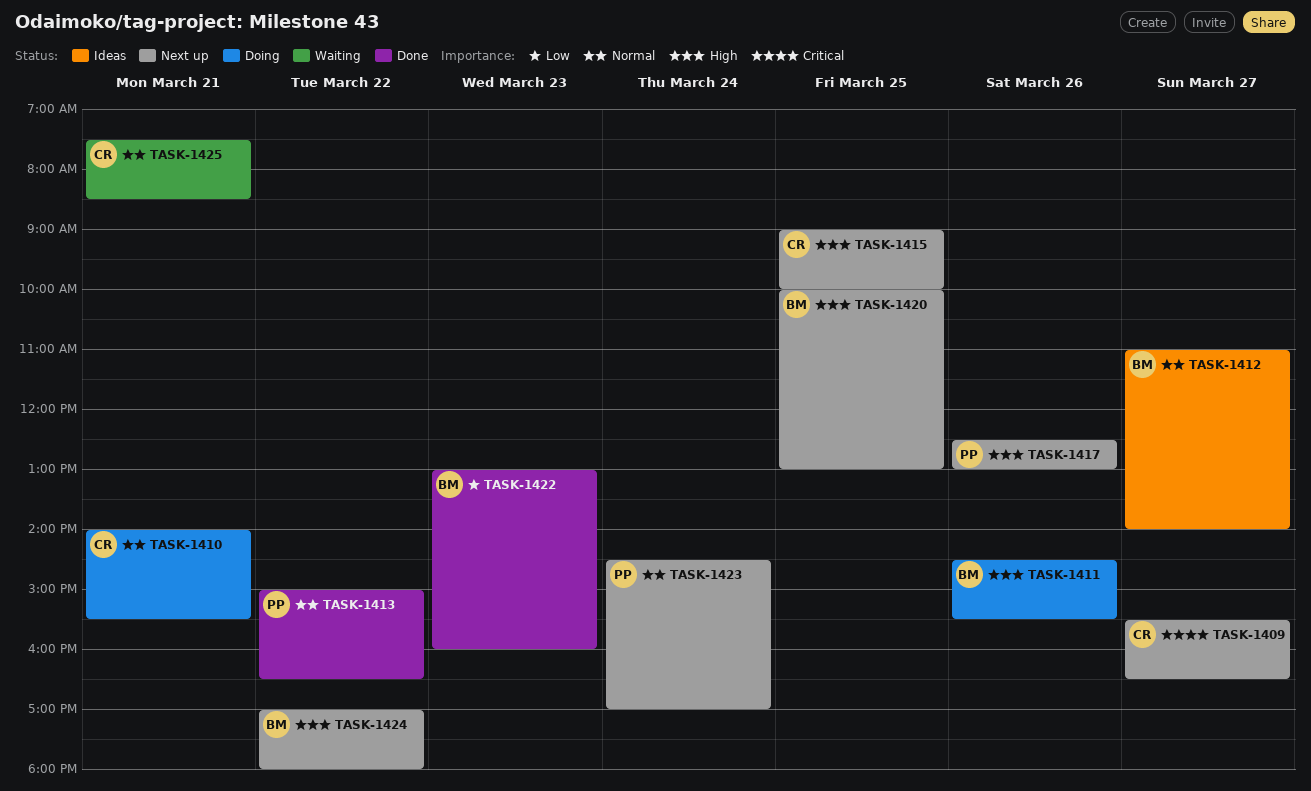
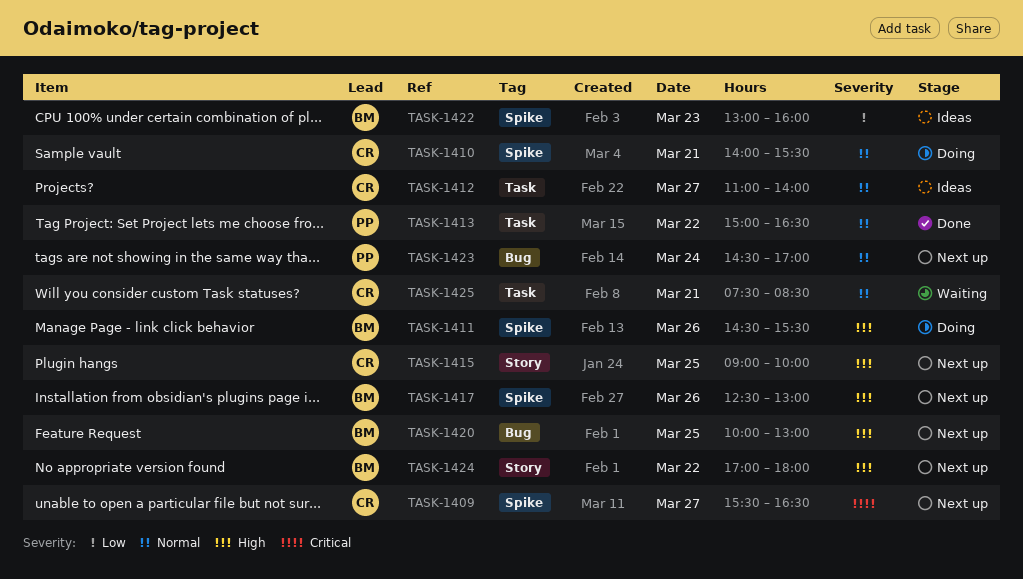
TASK-1412, owner: BM -> CR
TASK-1417, owner: PP -> BM
TASK-1422, status: Done -> Ideas

